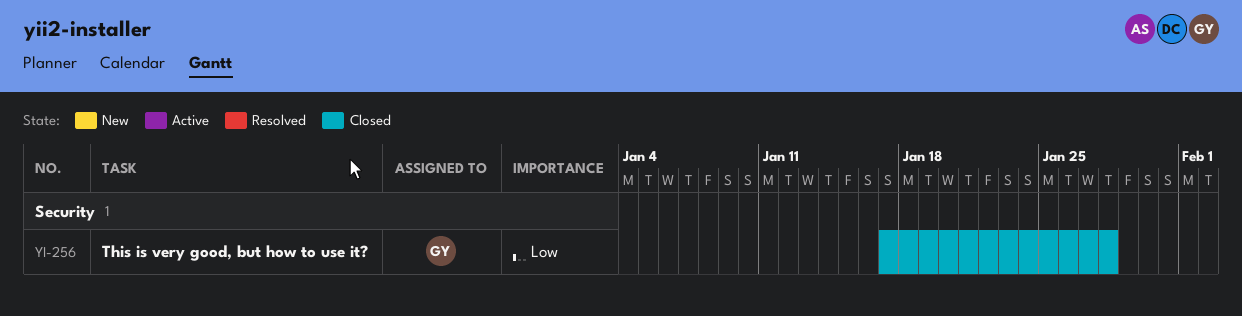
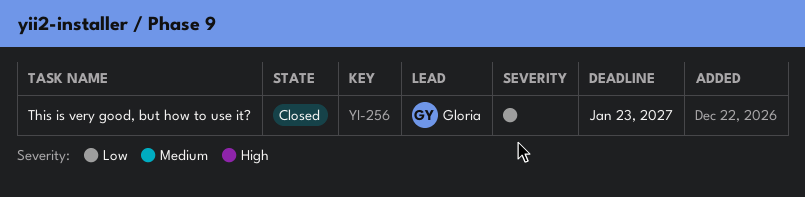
YI-256, due: Jan 28 -> Jan 23

